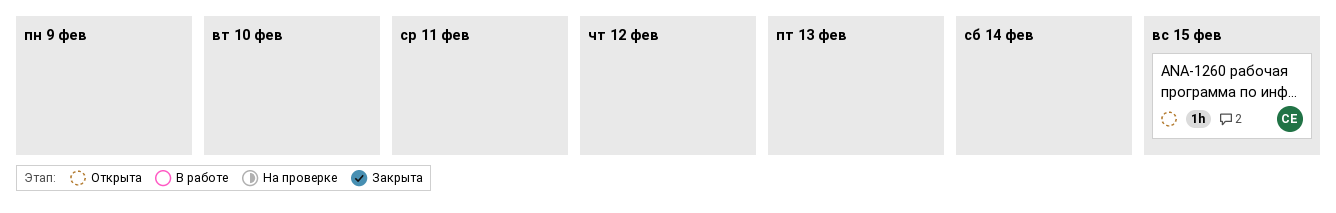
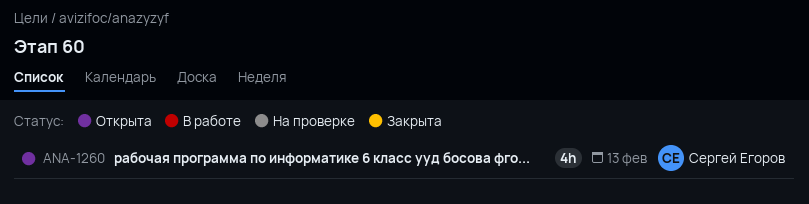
ANA-1260, estimate: 1h -> 4h
ANA-1260, due: Feb 15 -> Feb 13

